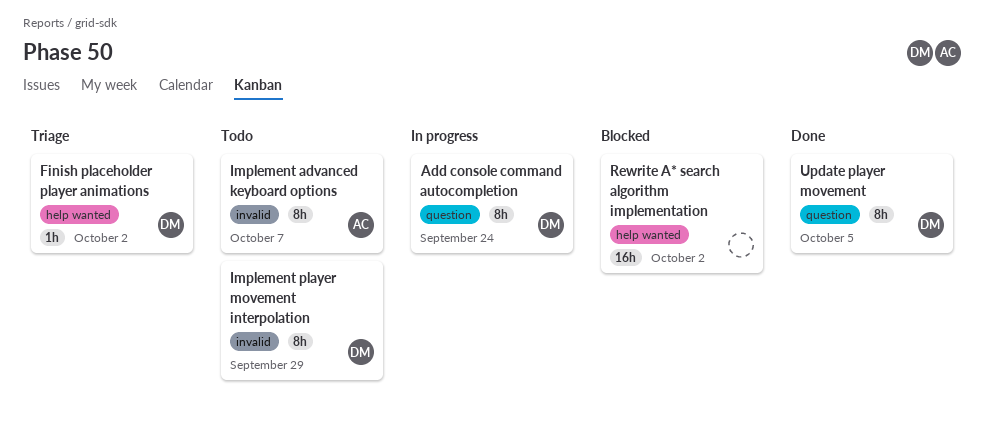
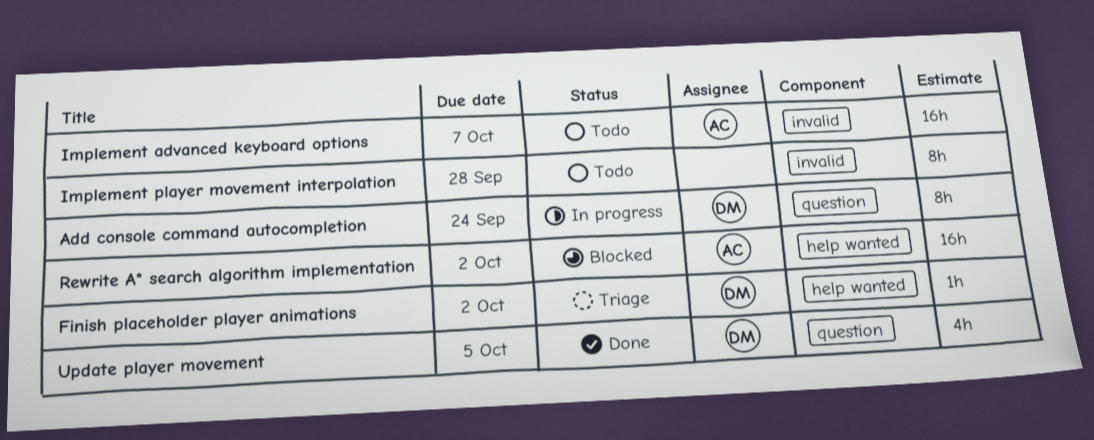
Implement advanced keyboard options, estimate: 8h -> 16h
Implement player movement interpolation, owner: DM -> none
Implement player movement interpolation, due: Sep 29 -> Sep 28
Rewrite A* search algorithm implementation, owner: none -> AC
Update player movement, estimate: 8h -> 4h

